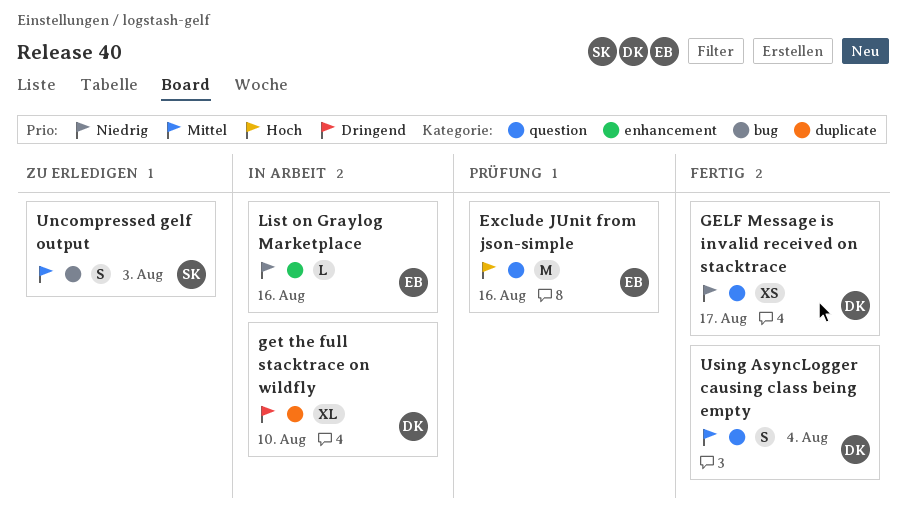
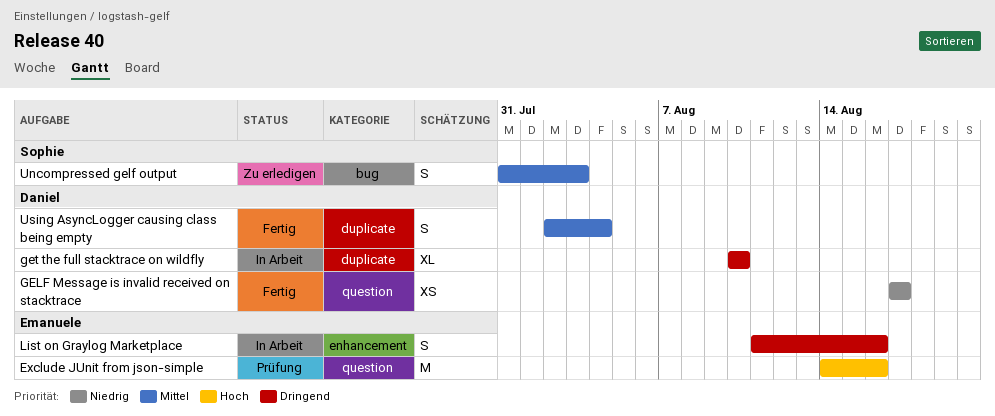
List on Graylog Marketplace, priority: Niedrig -> Dringend
List on Graylog Marketplace, estimate: L -> S
Using AsyncLogger causing class being empty, label: question -> duplicate

